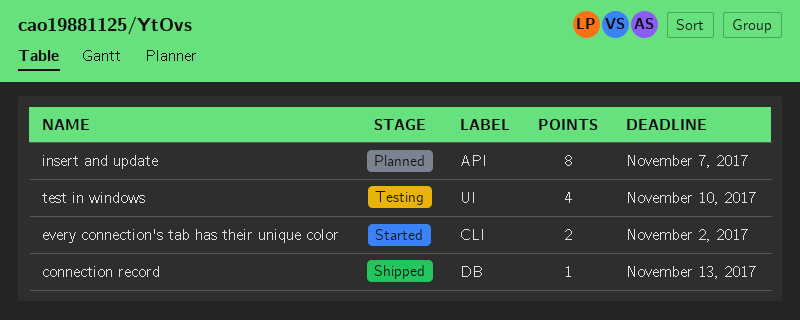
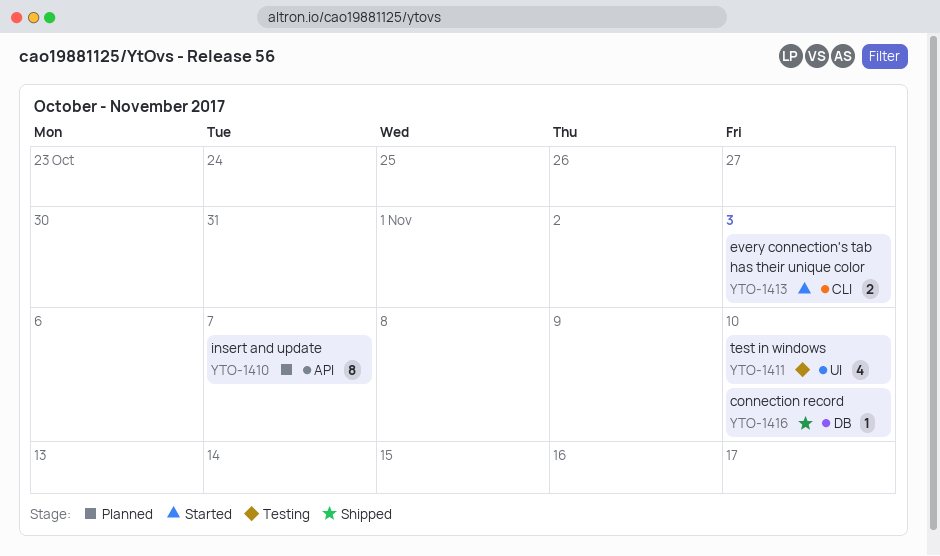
connection record, due: Nov 13 -> Nov 10
every connection's tab has their unique color, due: Nov 2 -> Nov 3

